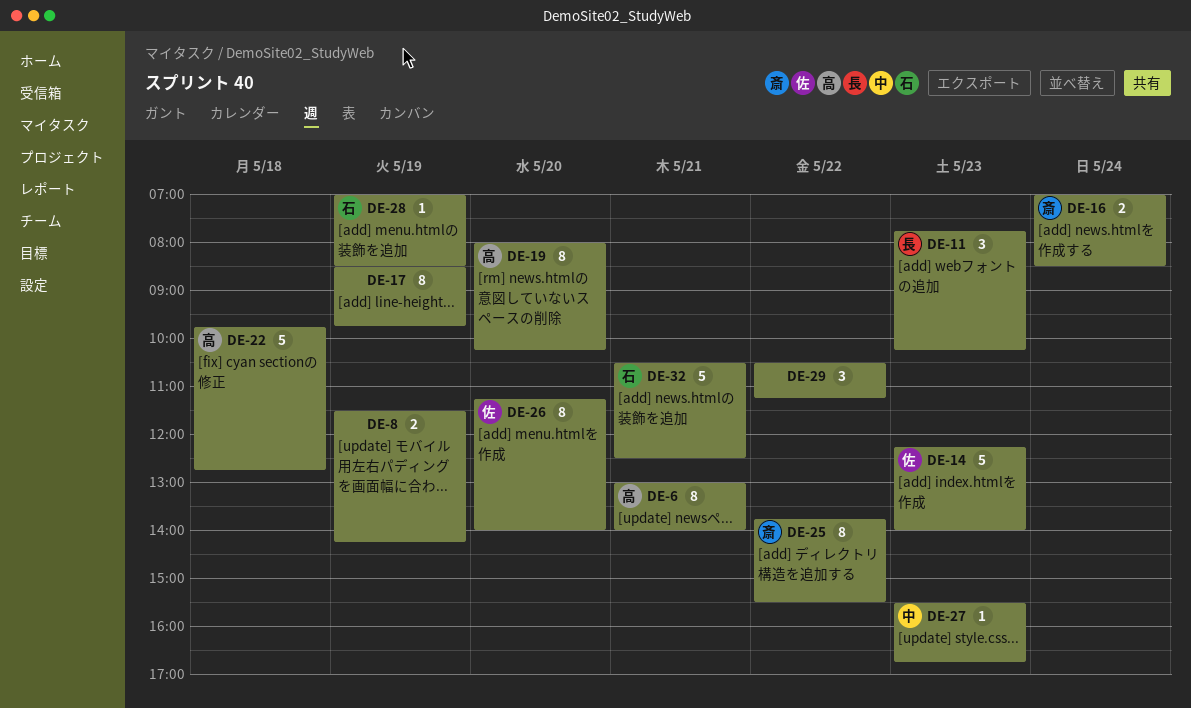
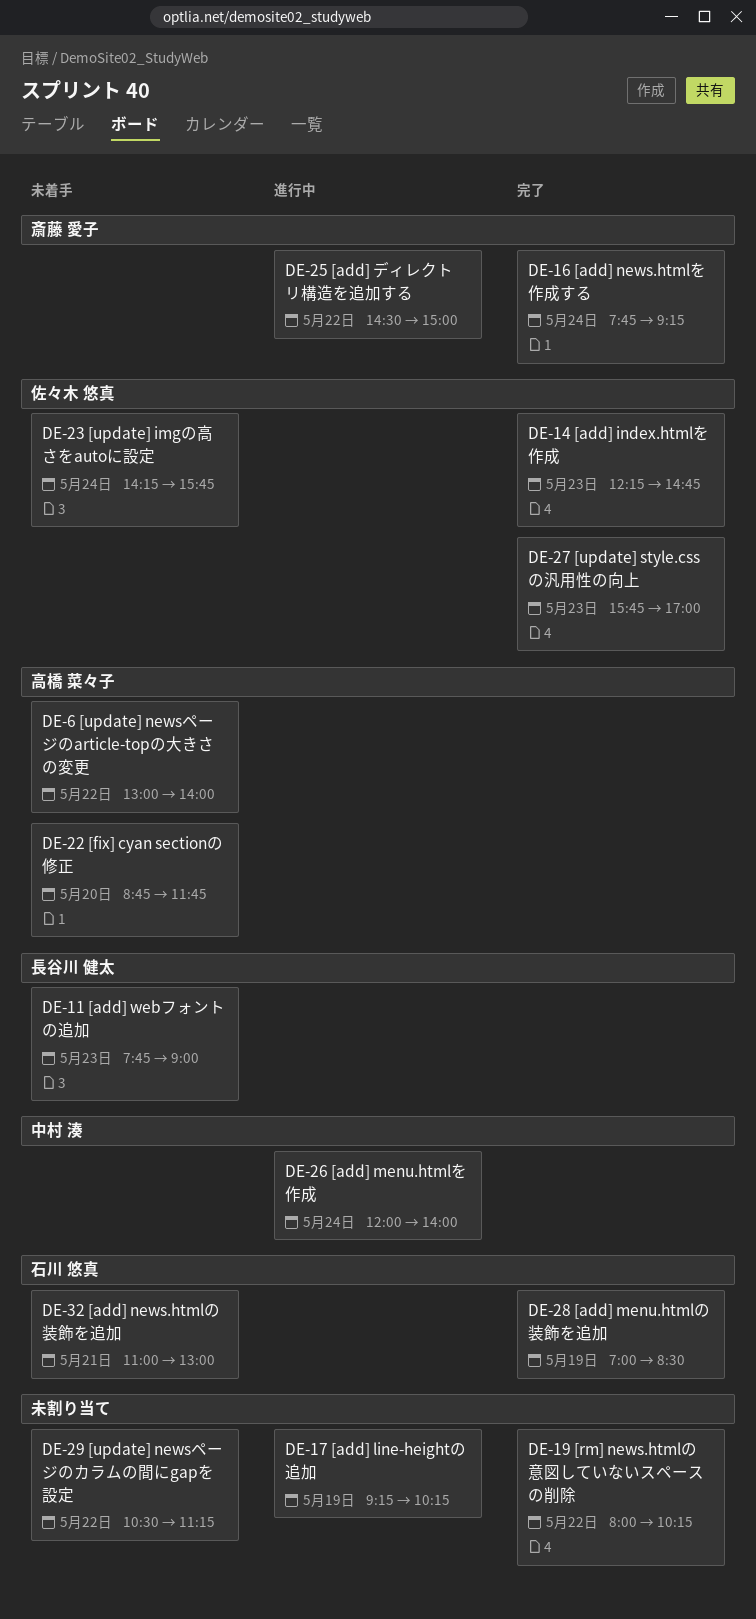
DE-6, day: May 21 -> May 22
DE-8: present -> none
DE-11, ends: 10:15 -> 09:00
DE-14, ends: 14:00 -> 14:45
DE-16, begins: 07:00 -> 07:45
DE-16, ends: 08:30 -> 09:15
DE-17, begins: 08:30 -> 09:15
DE-17, ends: 09:45 -> 10:15
DE-19, owner: 高橋 菜々子 -> none
DE-19, day: May 20 -> May 22
DE-22, day: May 18 -> May 20
DE-22, begins: 09:45 -> 08:45
DE-22, ends: 12:45 -> 11:45
DE-23: none -> present
DE-25, begins: 13:45 -> 14:30
DE-25, ends: 15:30 -> 15:00
DE-26, owner: 佐々木 悠真 -> 中村 湊
DE-26, day: May 20 -> May 24
DE-26, begins: 11:15 -> 12:00
DE-27, owner: 中村 湊 -> 佐々木 悠真
DE-27, begins: 15:30 -> 15:45
DE-27, ends: 16:45 -> 17:00
DE-32, begins: 10:30 -> 11:00
DE-32, ends: 12:30 -> 13:00

